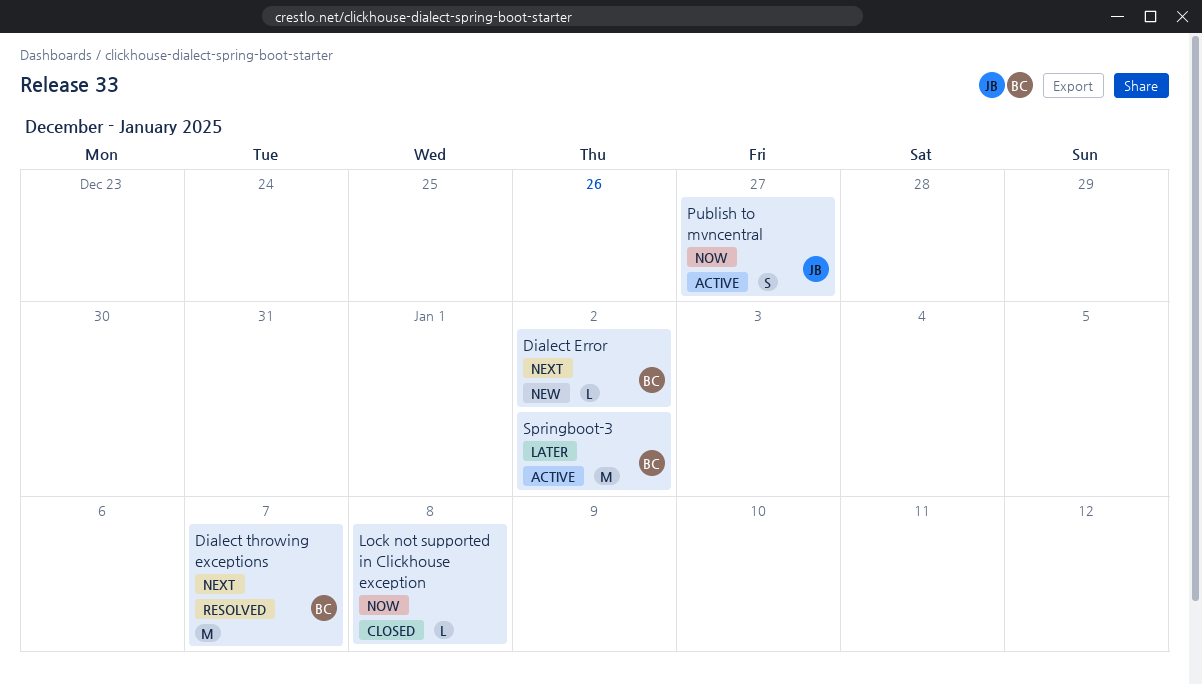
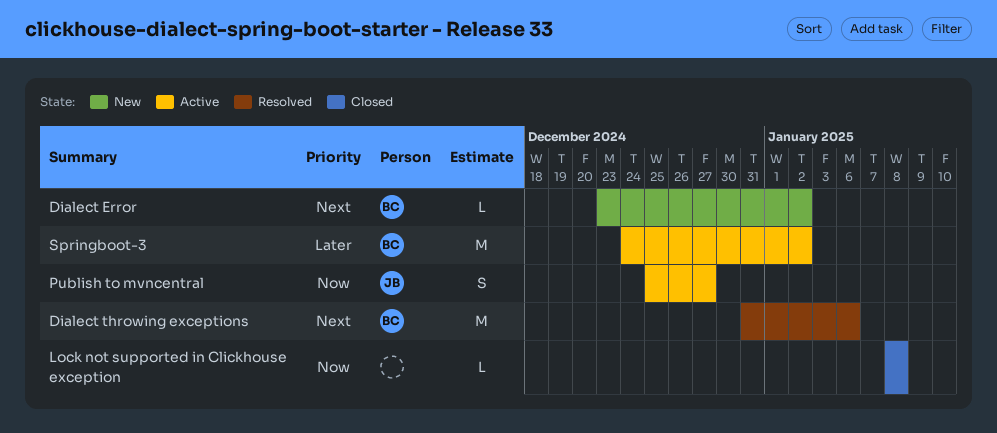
Dialect throwing exceptions, due: Jan 7 -> Jan 6

